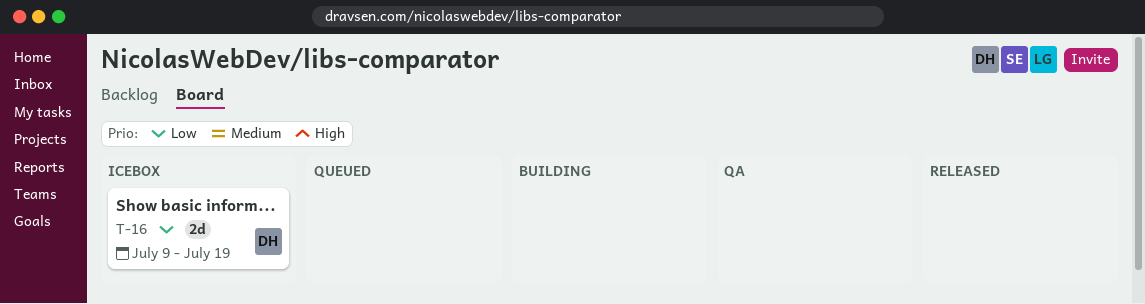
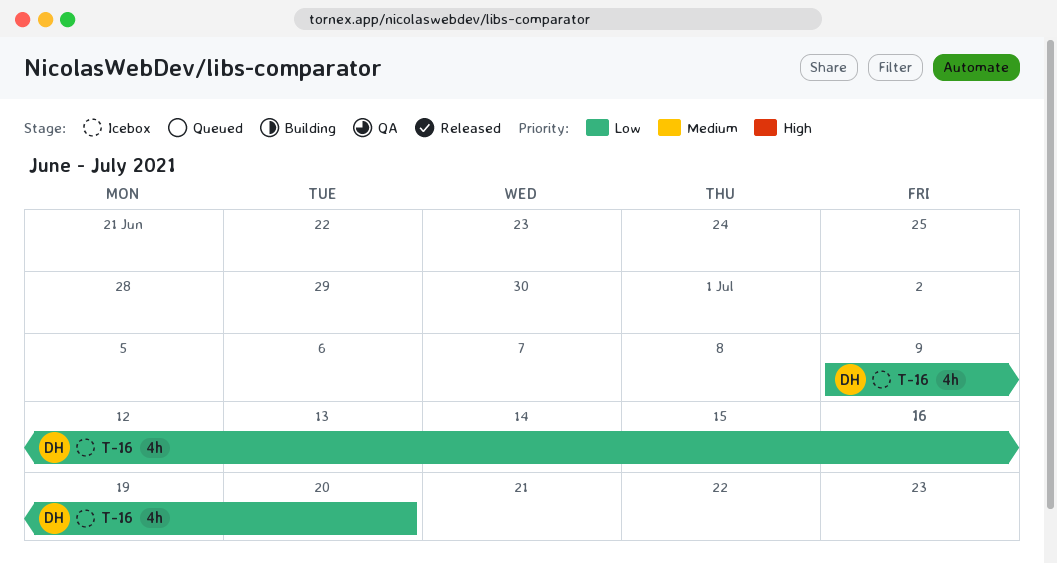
T-16, estimate: 2d -> 4h
T-16, due: Jul 19 -> Jul 20

